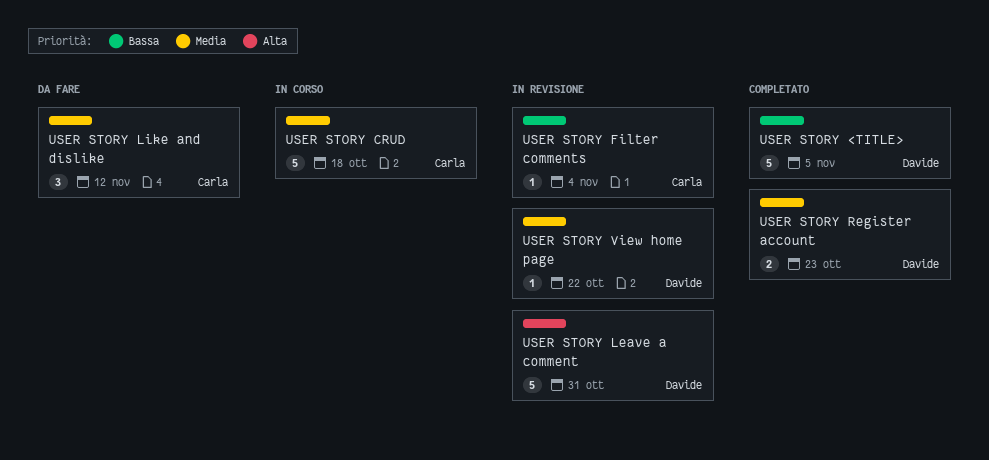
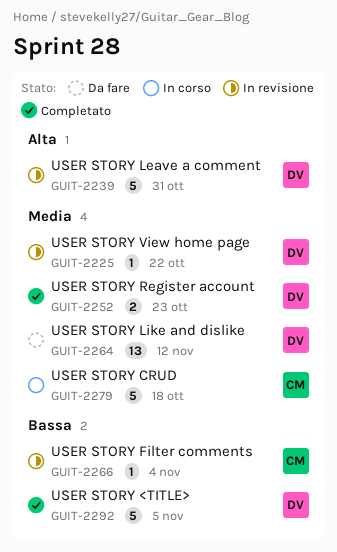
USER STORY Like and dislike, owner: Carla -> Davide
USER STORY Like and dislike, estimate: 3 -> 13

